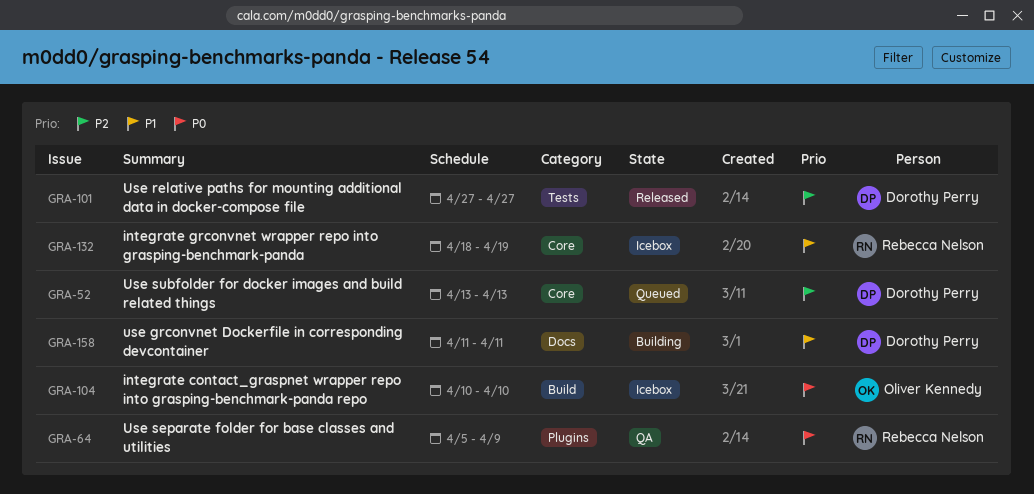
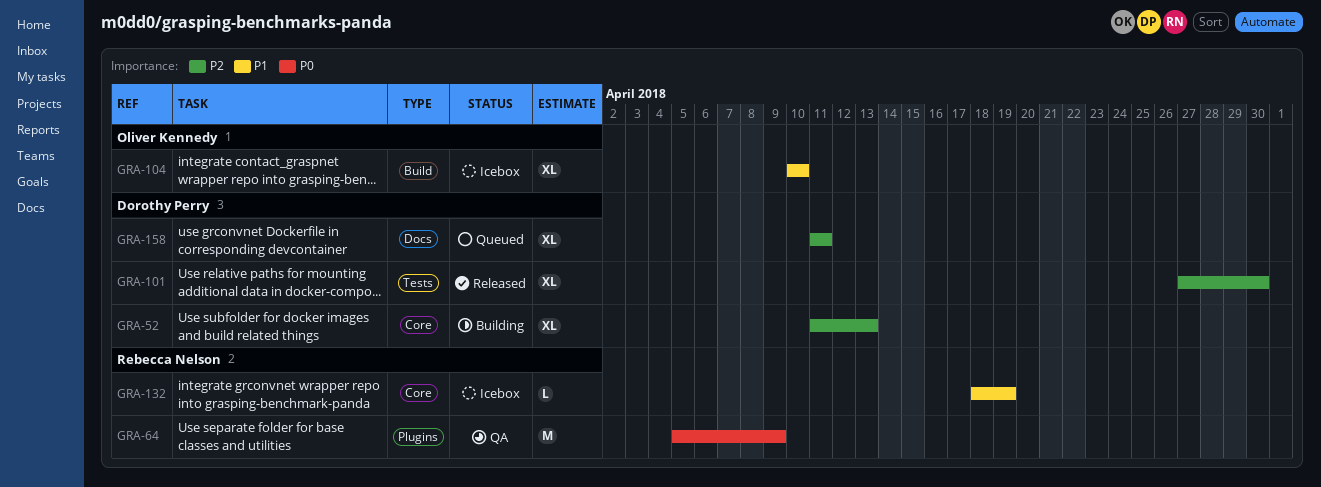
GRA-52, status: Queued -> Building
GRA-52, start: Apr 13 -> Apr 11
GRA-101, due: Apr 27 -> Apr 30
GRA-104, priority: P0 -> P1
GRA-158, status: Building -> Queued
GRA-158, priority: P1 -> P2

